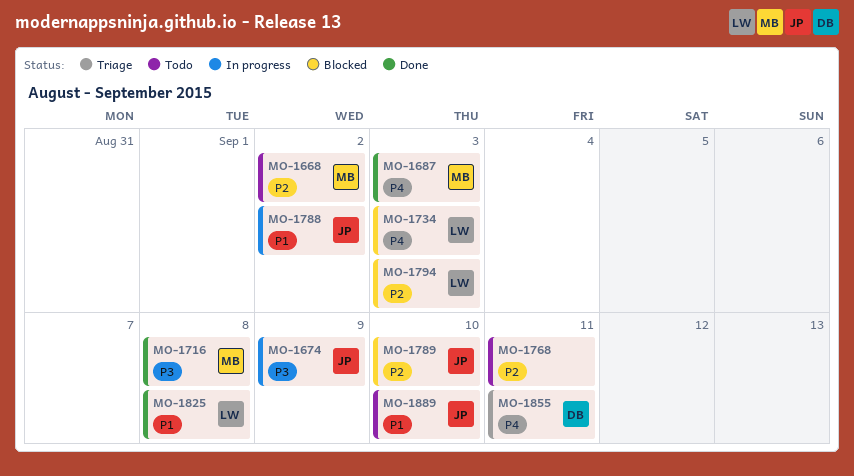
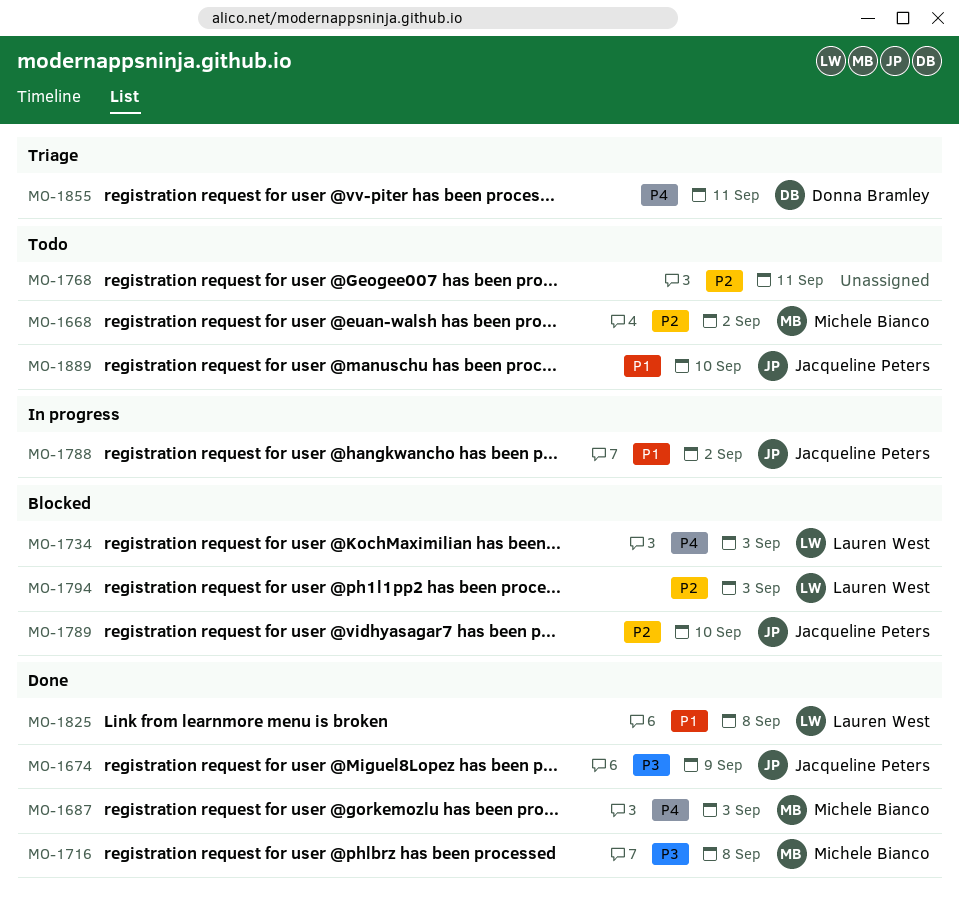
MO-1674, status: In progress -> Done

